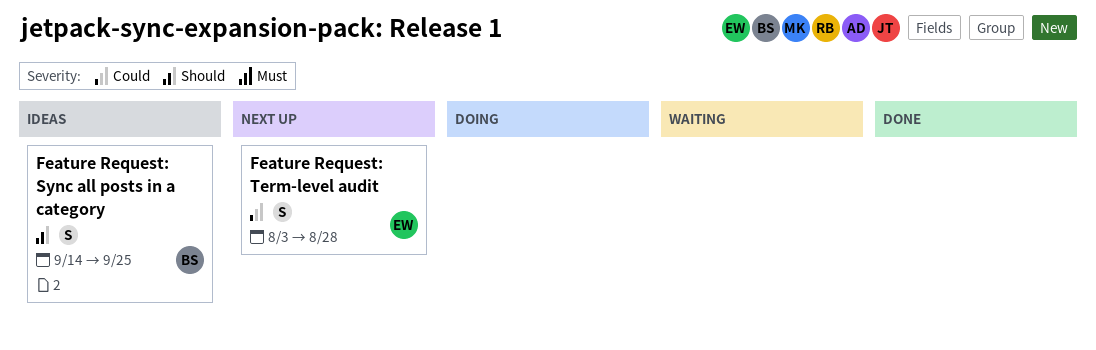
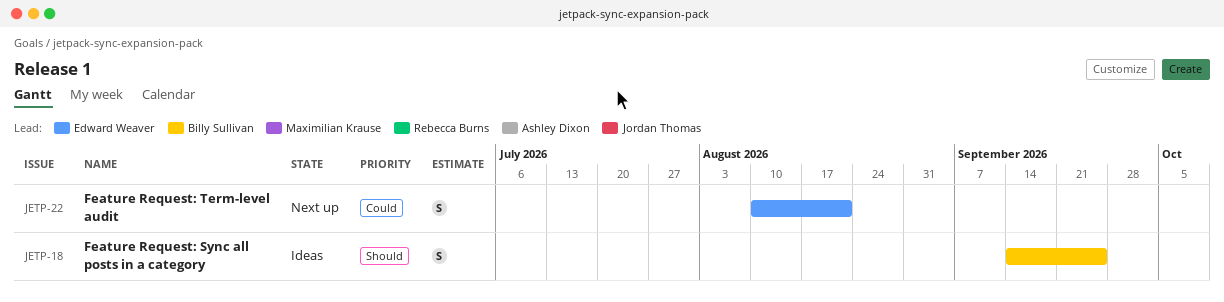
Feature Request: Term-level audit, start: Aug 3 -> Aug 10
Feature Request: Term-level audit, due: Aug 28 -> Aug 21

